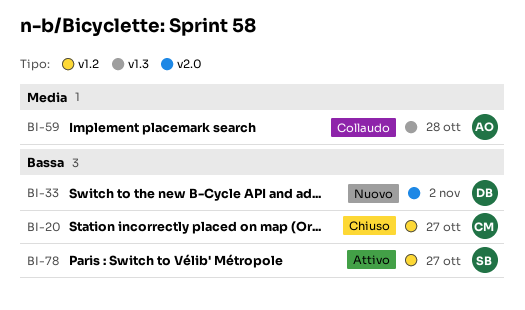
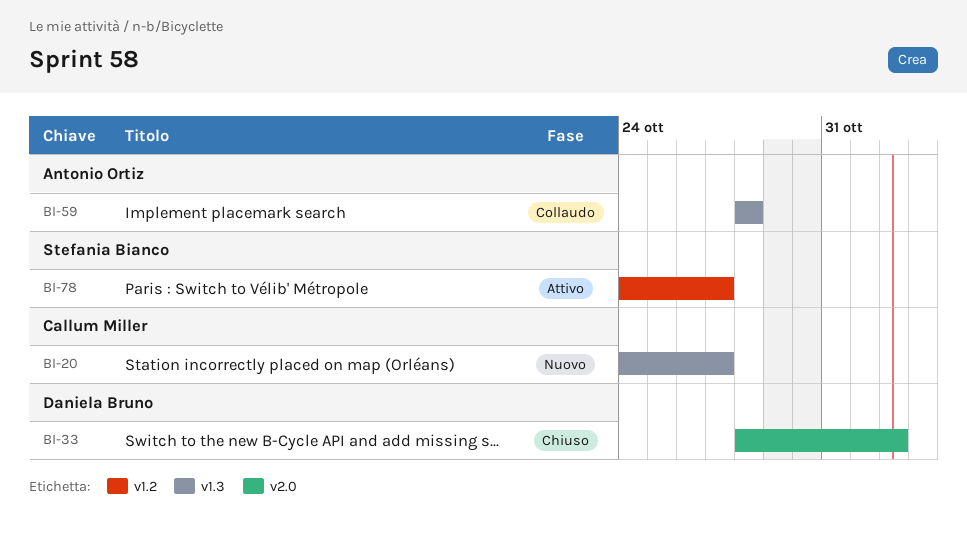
BI-20, status: Chiuso -> Nuovo
BI-20, label: v1.2 -> v1.3
BI-33, status: Nuovo -> Chiuso

